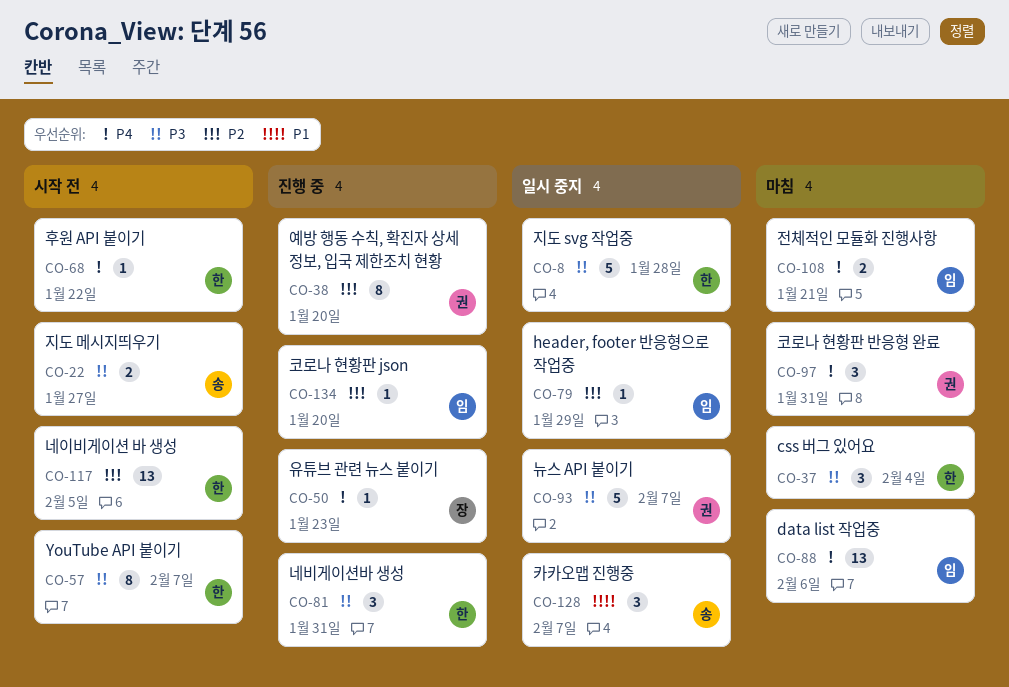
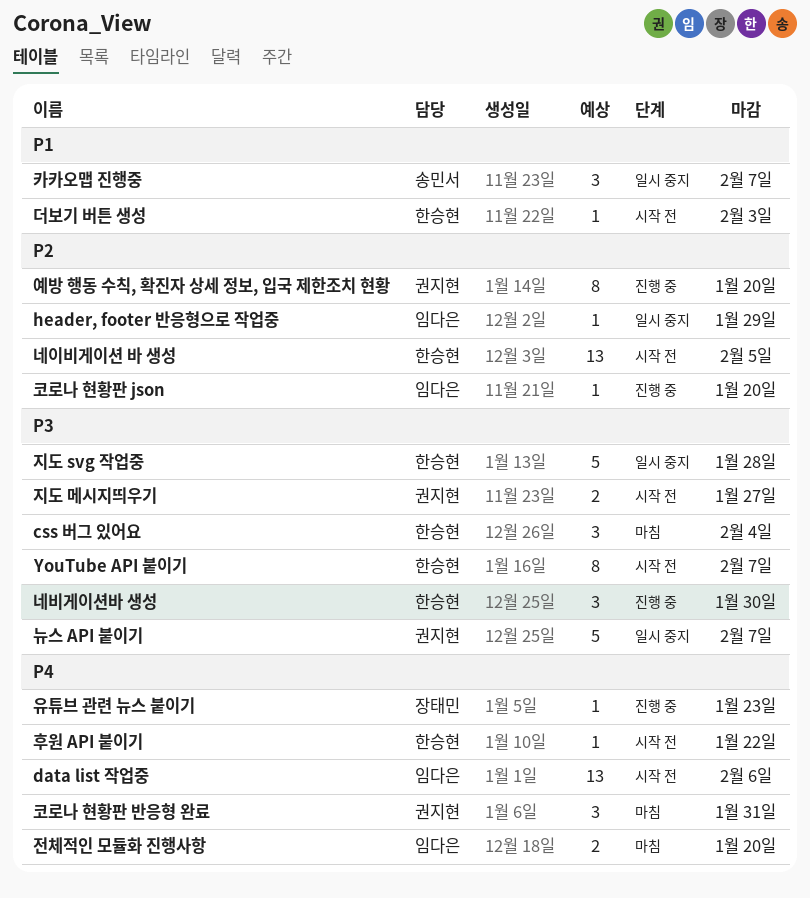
data list 작업중, status: 마침 -> 시작 전
네비게이션바 생성, due: Jan 31 -> Jan 30
더보기 버튼 생성: none -> present
전체적인 모듈화 진행사항, due: Jan 21 -> Jan 20
지도 메시지띄우기, owner: 송민서 -> 권지현

